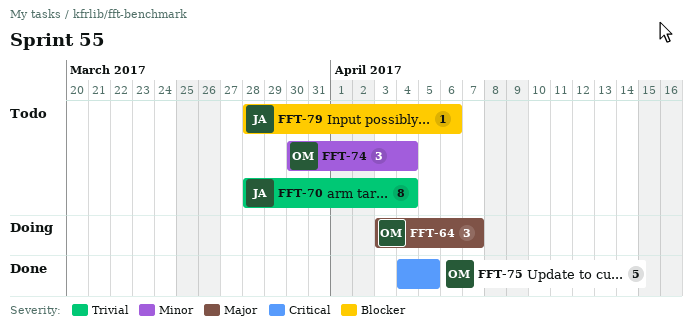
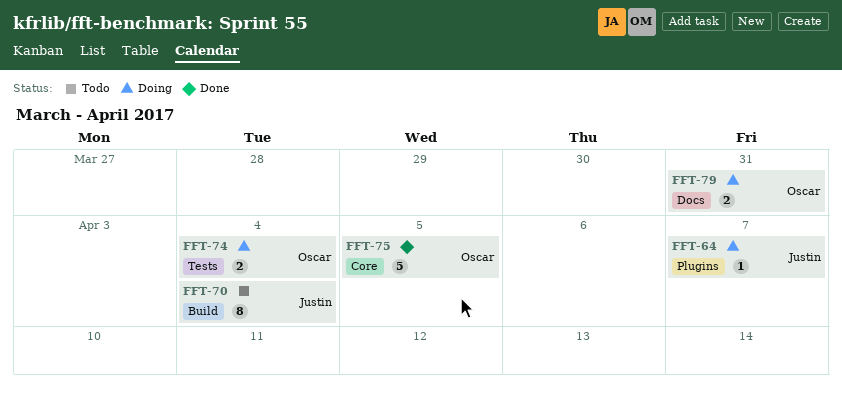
FFT-64, owner: Oscar -> Justin
FFT-64, estimate: 3 -> 1
FFT-74, status: Todo -> Doing
FFT-74, estimate: 3 -> 2
FFT-79, status: Todo -> Doing
FFT-79, owner: Justin -> Oscar
FFT-79, estimate: 1 -> 2
FFT-79, due: Apr 6 -> Mar 31

